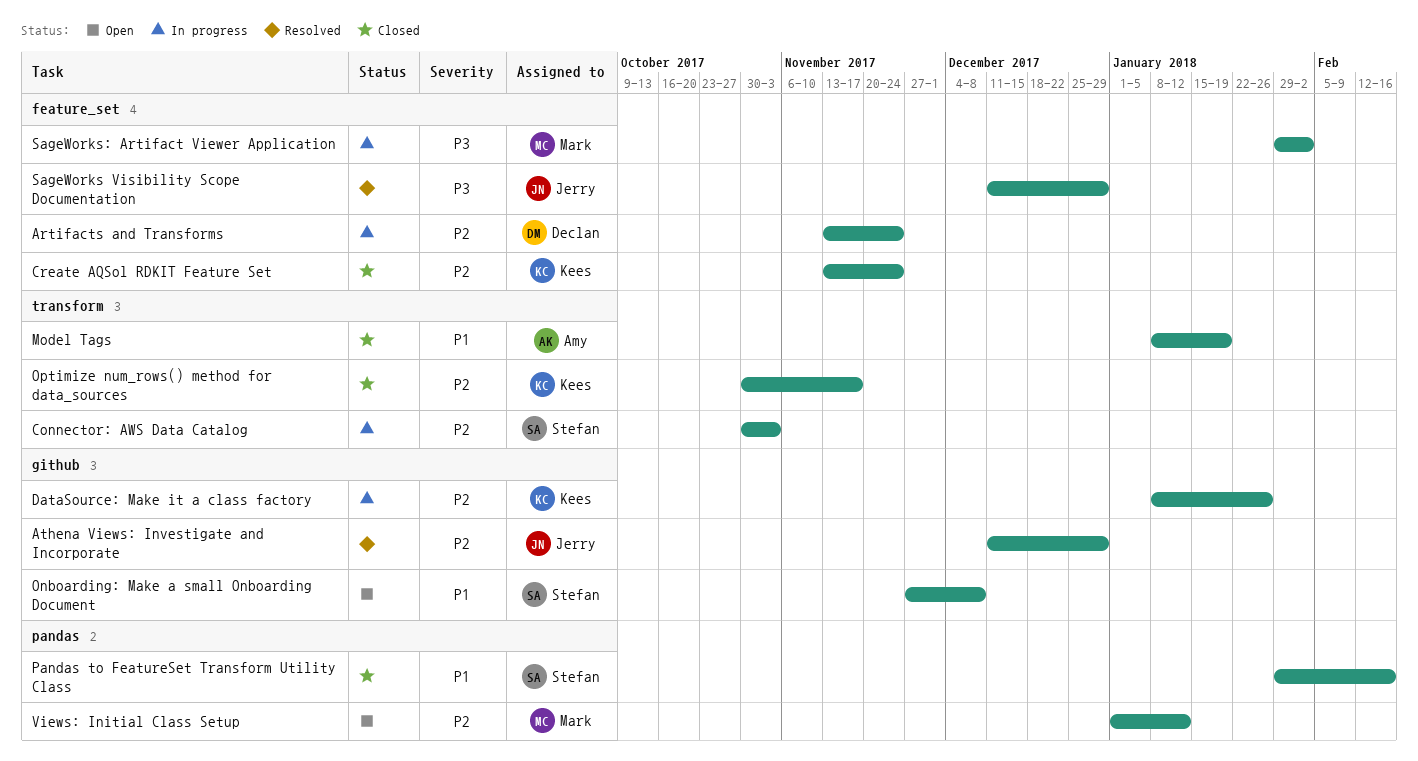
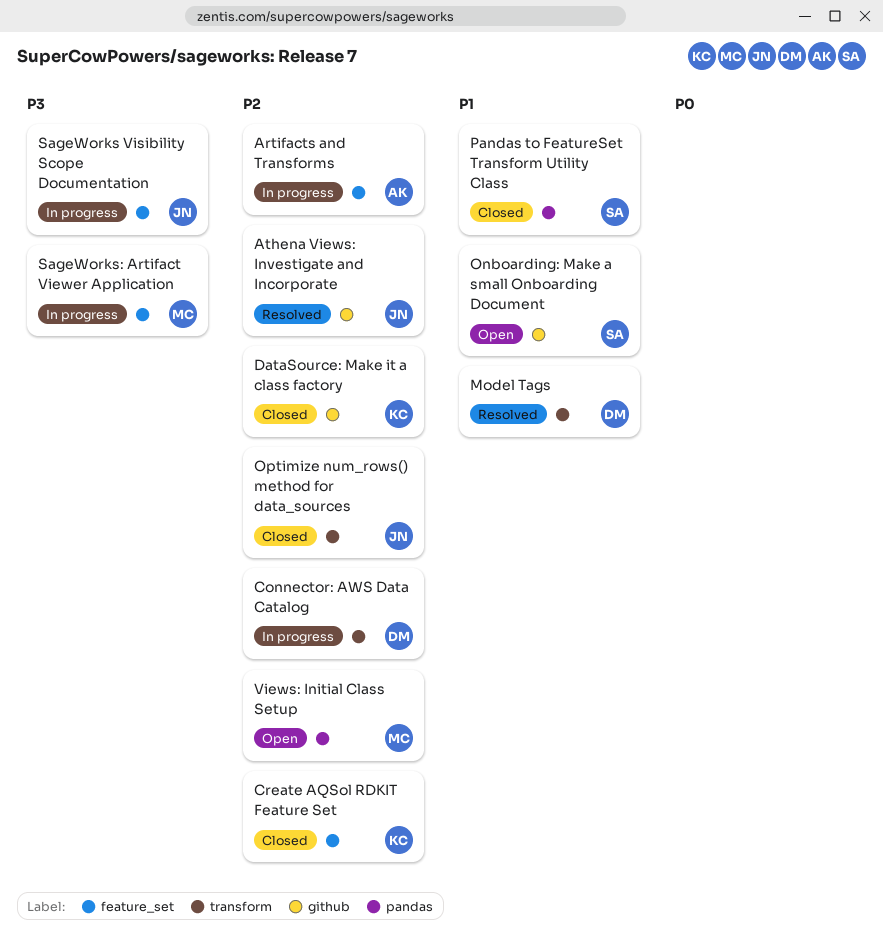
Artifacts and Transforms, owner: Declan -> Amy
Connector: AWS Data Catalog, owner: Stefan -> Declan
DataSource: Make it a class factory, status: In progress -> Closed
Model Tags, status: Closed -> Resolved
Model Tags, owner: Amy -> Declan
Optimize num_rows() method for data_sources, owner: Kees -> Jerry
SageWorks Visibility Scope Documentation, status: Resolved -> In progress

